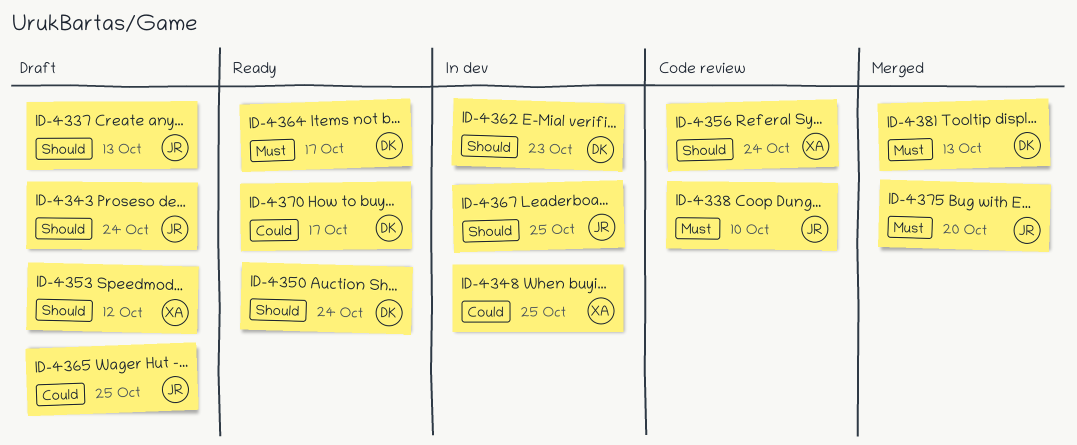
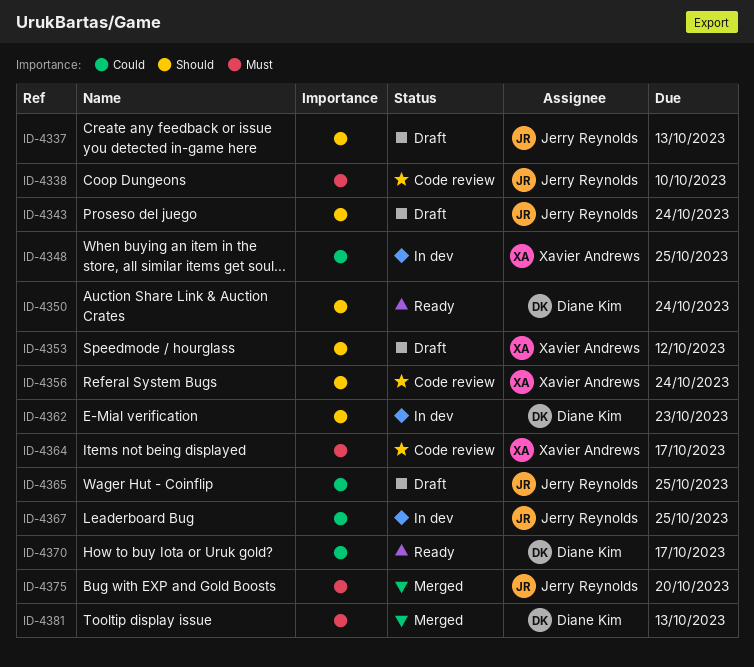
ID-4364, status: Ready -> Code review
ID-4364, owner: Diane Kim -> Xavier Andrews
ID-4367, priority: Should -> Could

